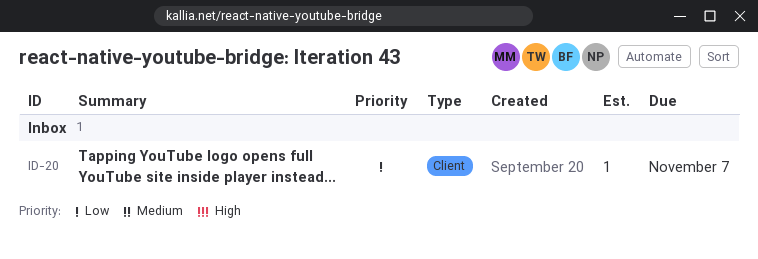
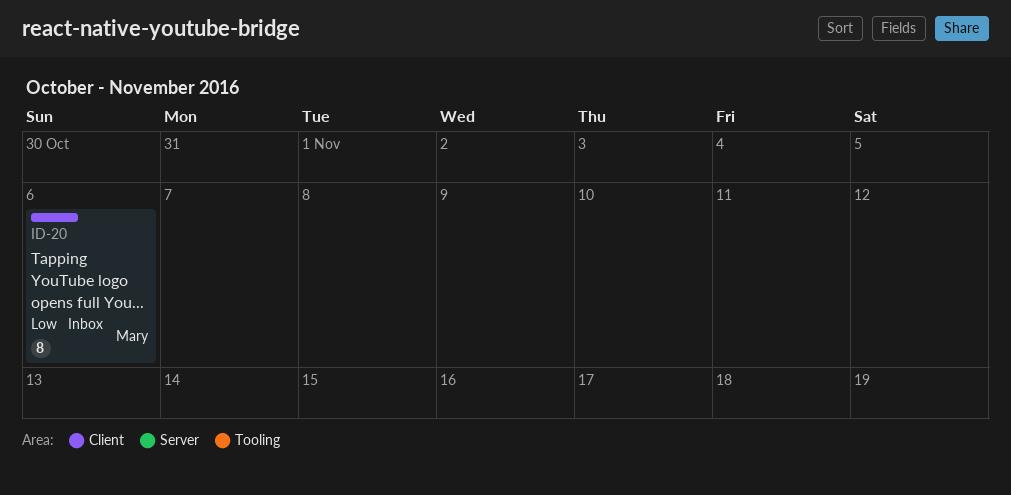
ID-20, estimate: 1 -> 8
ID-20, due: Nov 7 -> Nov 6

